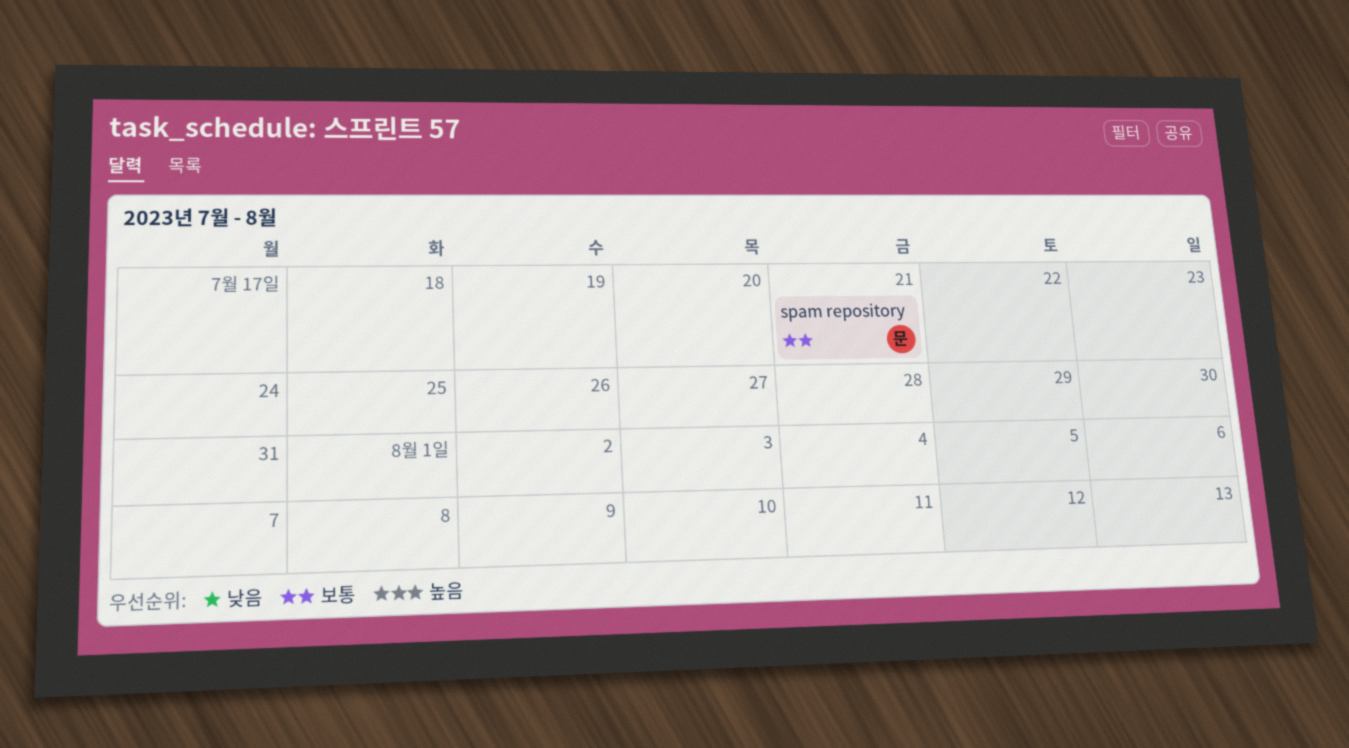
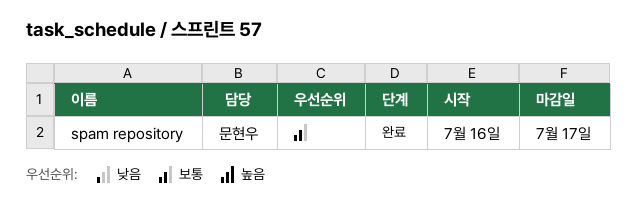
spam repository, due: Jul 21 -> Jul 17

